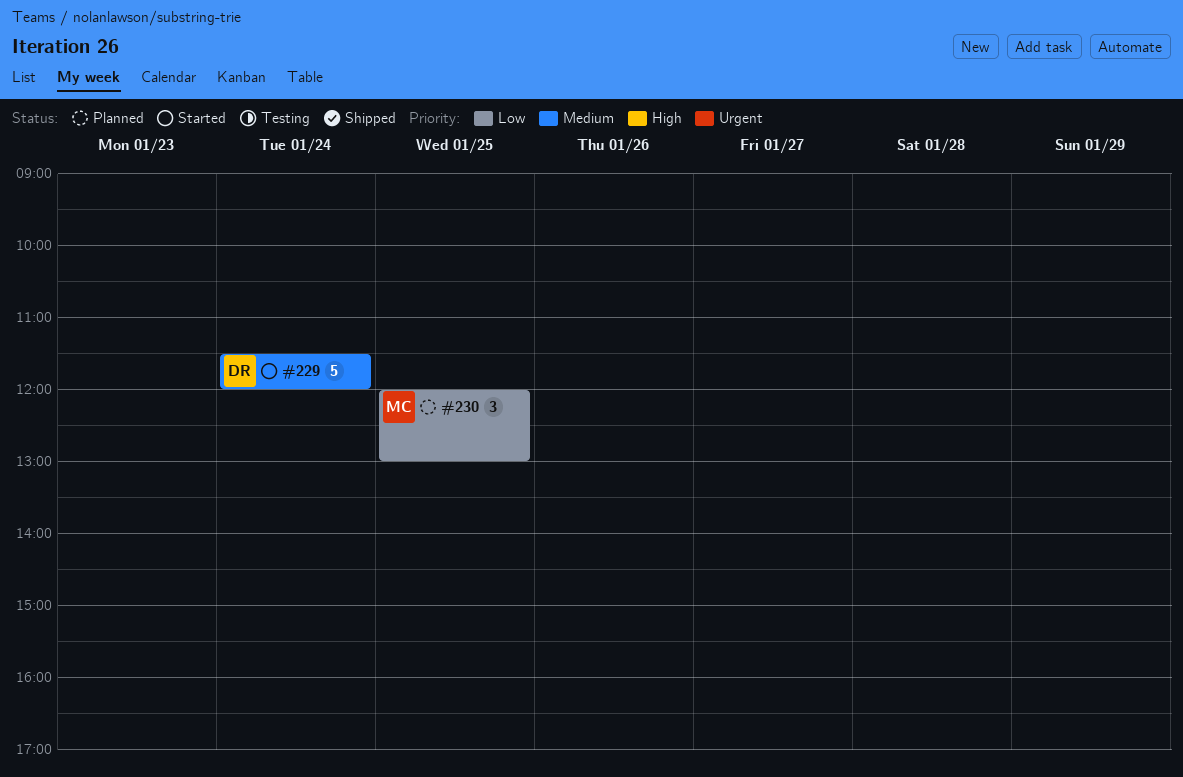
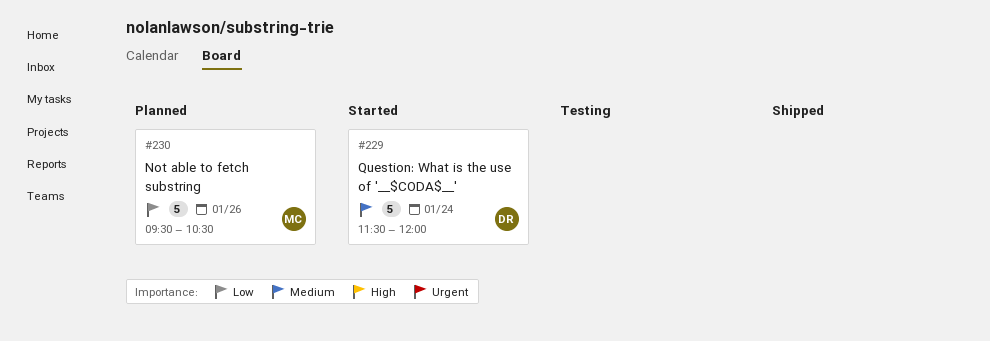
#230, estimate: 3 -> 5
#230, day: Jan 25 -> Jan 26
#230, begins: 12:00 -> 09:30
#230, ends: 13:00 -> 10:30

